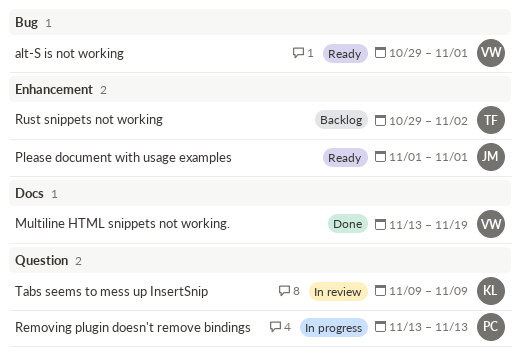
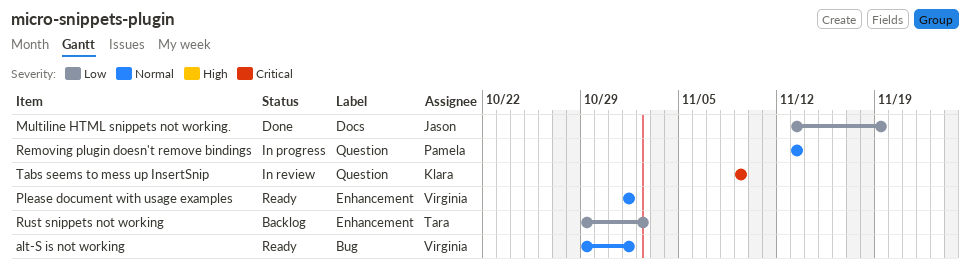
Multiline HTML snippets not working., owner: Virginia -> Jason
Please document with usage examples, owner: Jason -> Virginia

